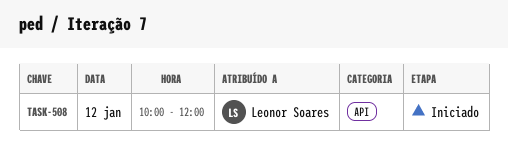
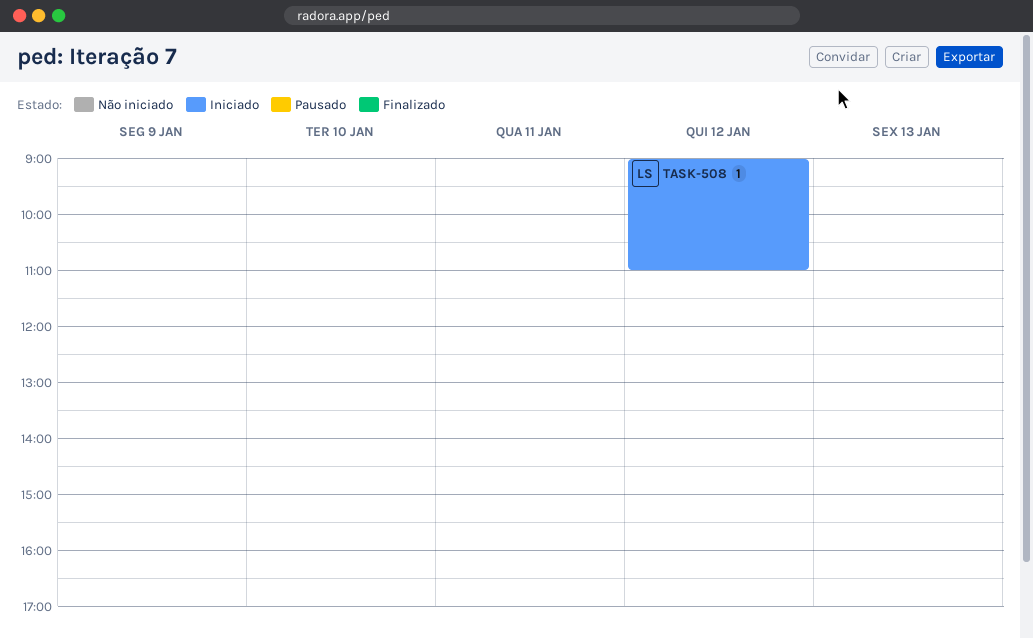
TASK-508, begins: 10:00 -> 09:00
TASK-508, ends: 12:00 -> 11:00

